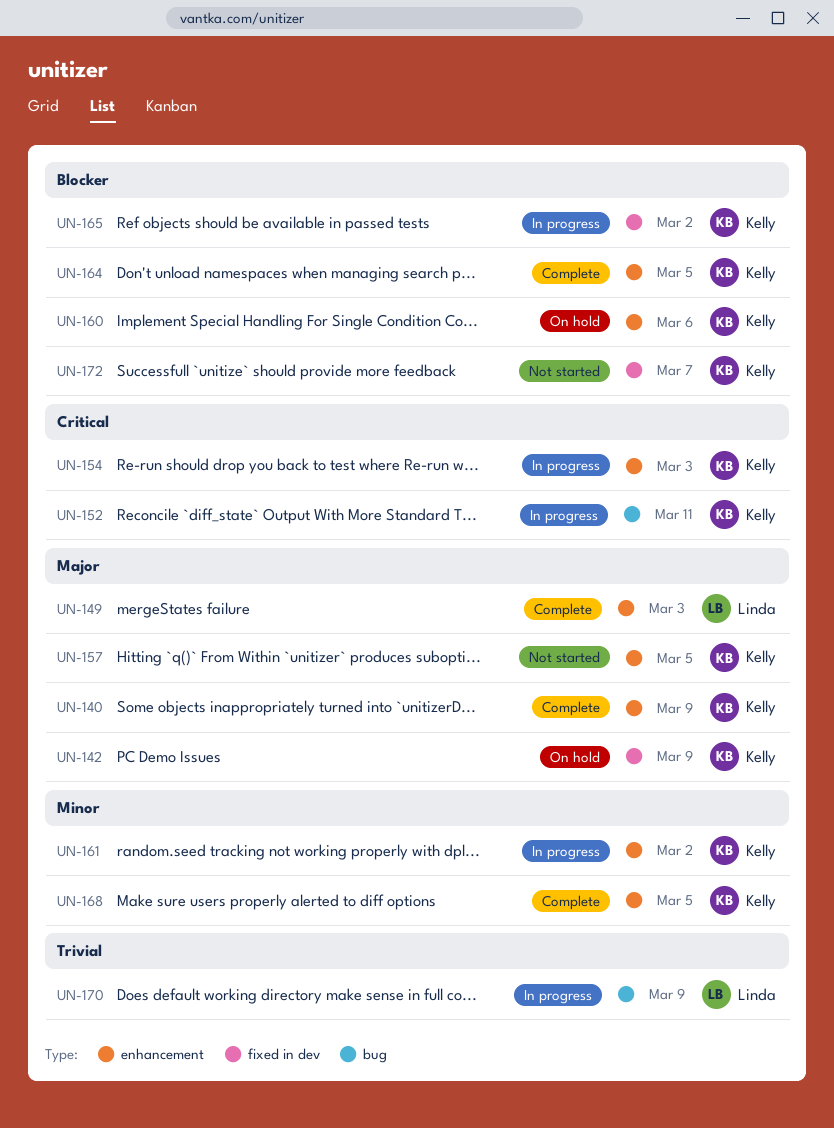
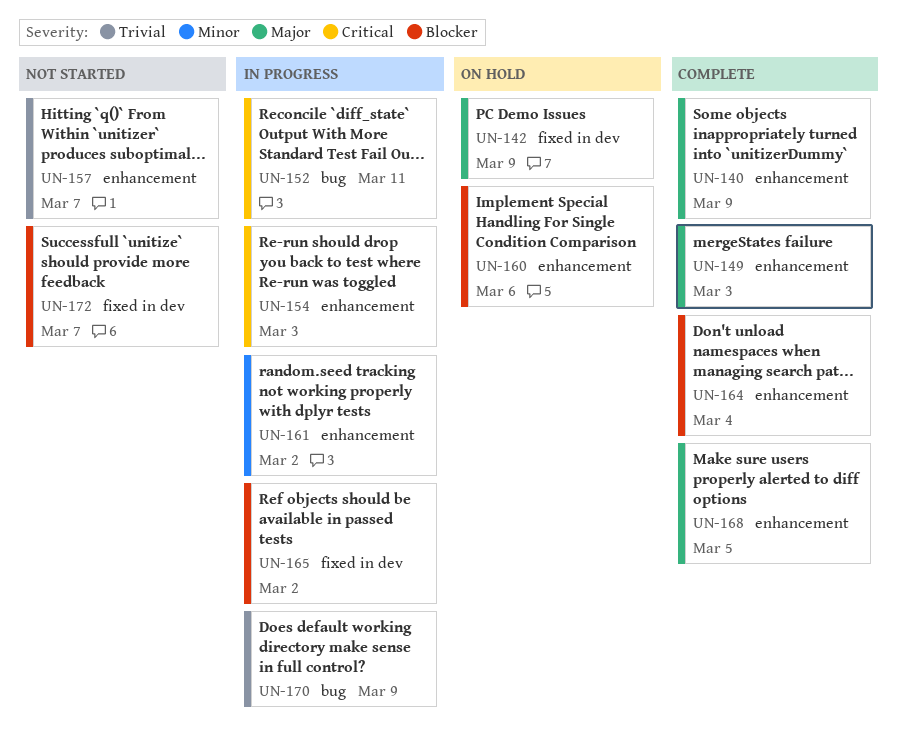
UN-157, priority: Major -> Trivial
UN-157, due: Mar 5 -> Mar 7
UN-164, due: Mar 5 -> Mar 4
UN-168, priority: Minor -> Major

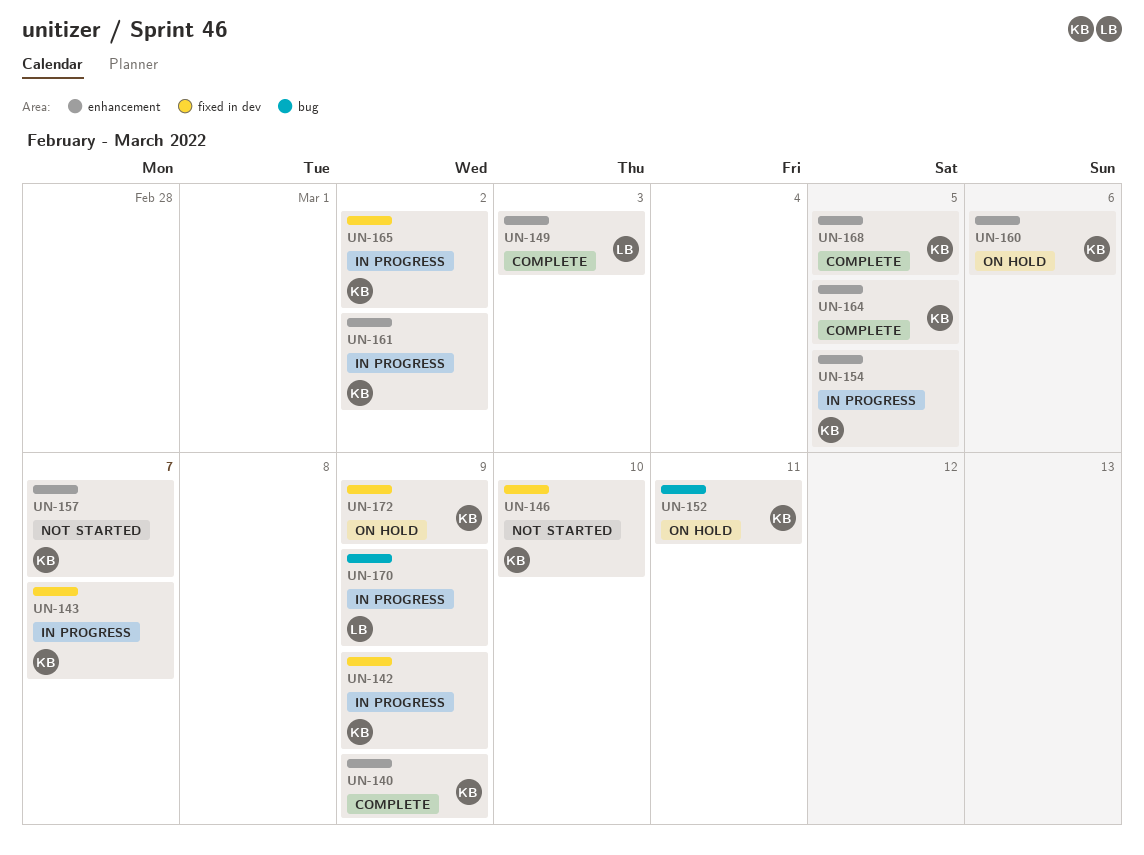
UN-142, status: On hold -> In progress
UN-143: none -> present
UN-146: none -> present
UN-152, status: In progress -> On hold
UN-154, due: Mar 3 -> Mar 5
UN-164, due: Mar 4 -> Mar 5
UN-172, status: Not started -> On hold
UN-172, due: Mar 7 -> Mar 9

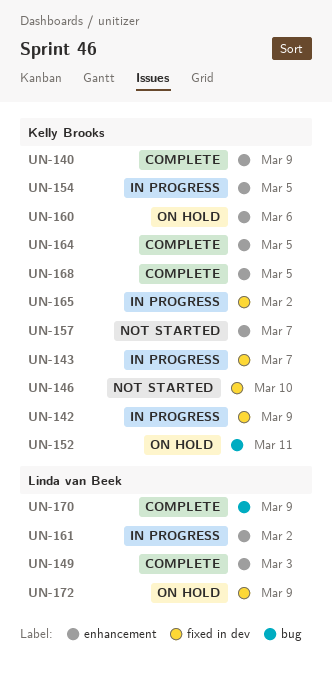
UN-161, owner: Kelly Brooks -> Linda van Beek
UN-170, status: In progress -> Complete
UN-172, owner: Kelly Brooks -> Linda van Beek

